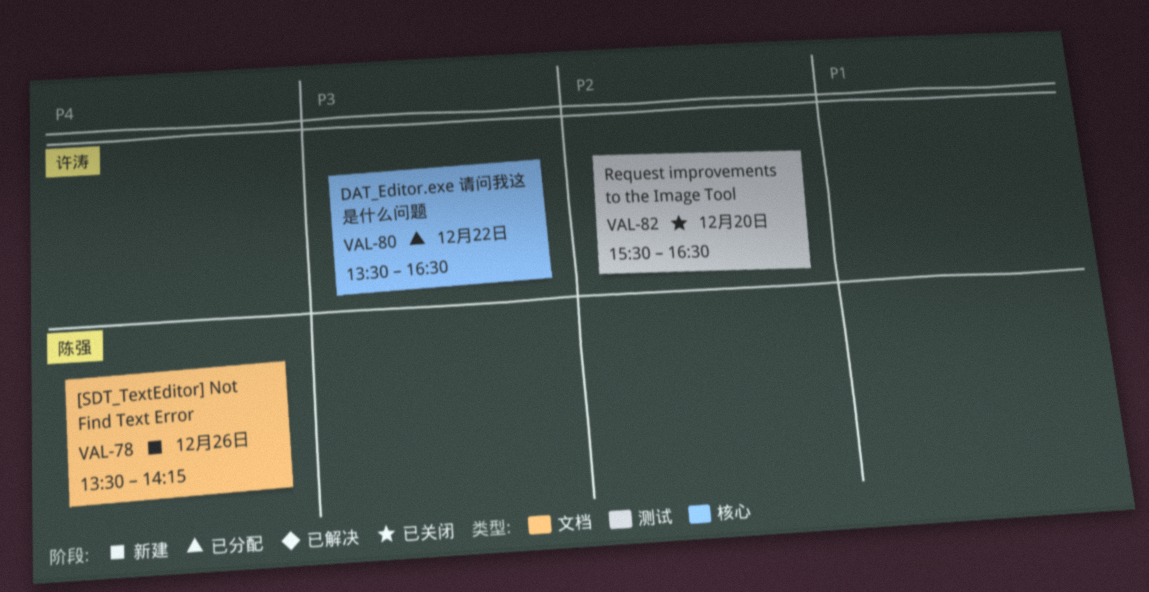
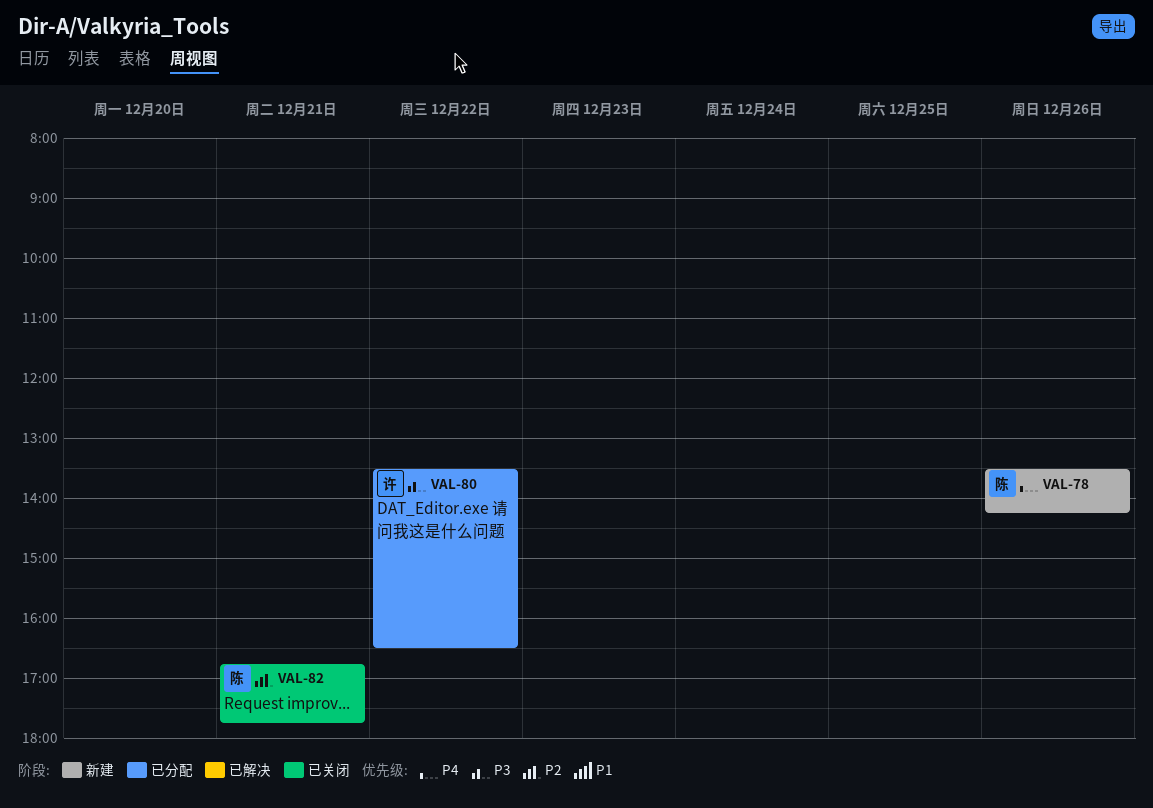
VAL-82, owner: 许涛 -> 陈强
VAL-82, day: Dec 20 -> Dec 21
VAL-82, begins: 15:30 -> 16:45
VAL-82, ends: 16:30 -> 17:45

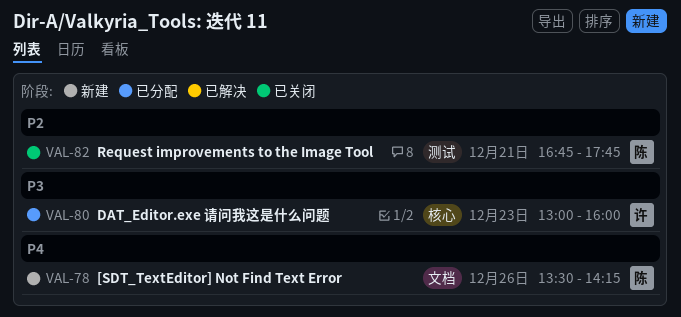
VAL-80, day: Dec 22 -> Dec 23
VAL-80, begins: 13:30 -> 13:00
VAL-80, ends: 16:30 -> 16:00

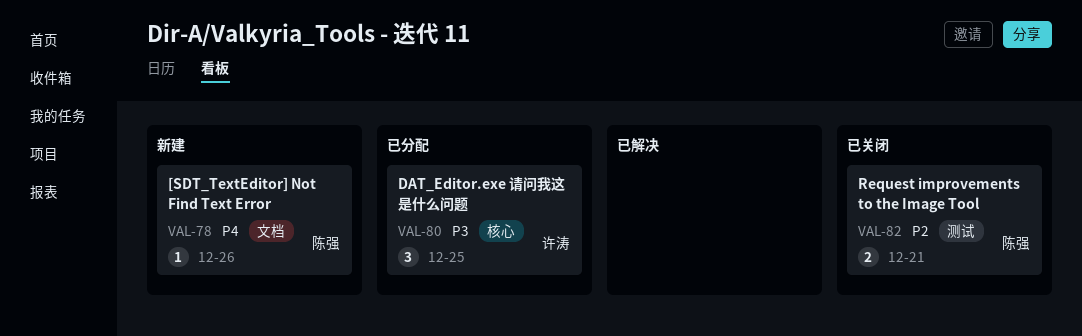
VAL-80, day: Dec 23 -> Dec 25

